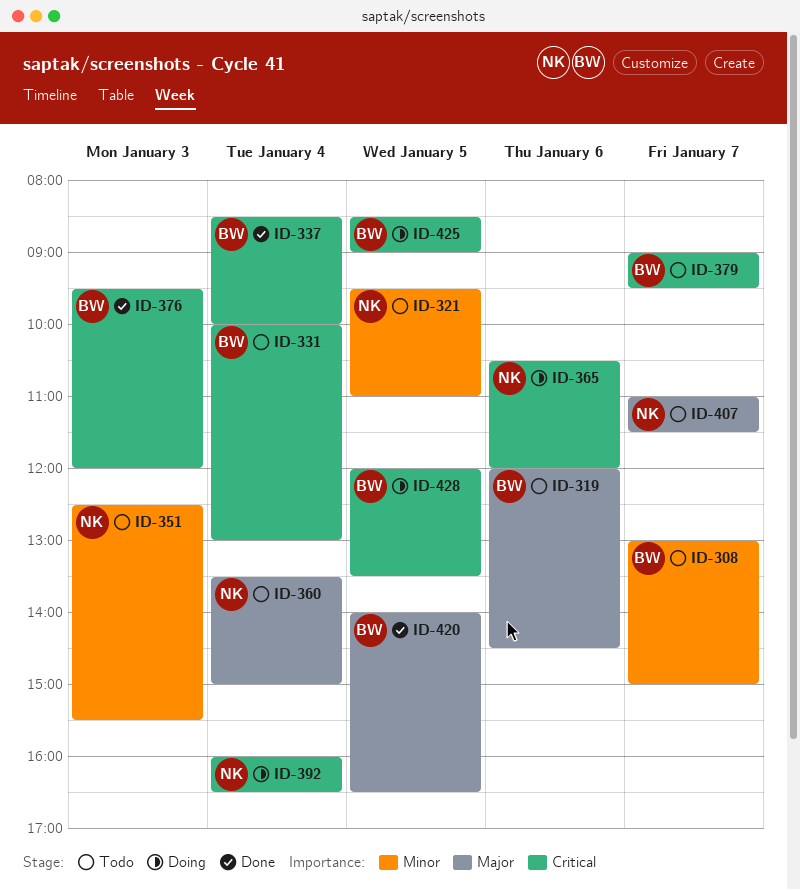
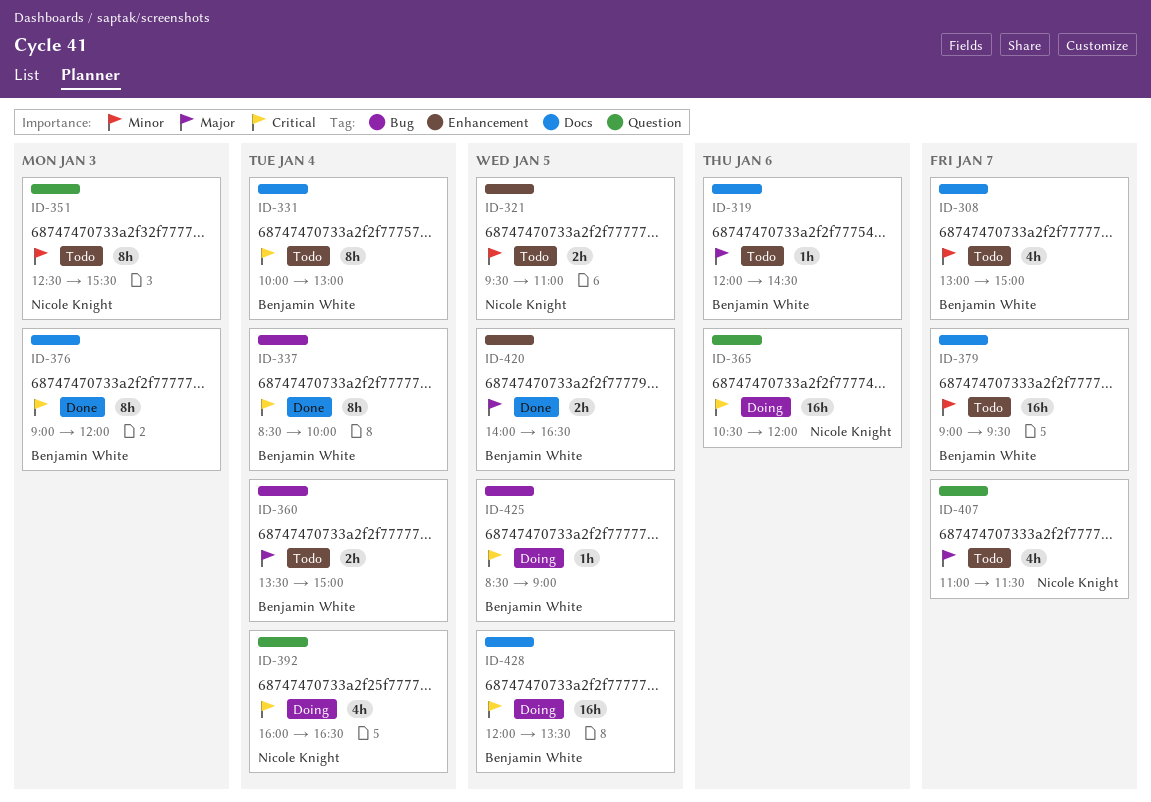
ID-360, owner: Nicole Knight -> Benjamin White
ID-376, begins: 09:30 -> 09:00
ID-379, priority: Critical -> Minor

